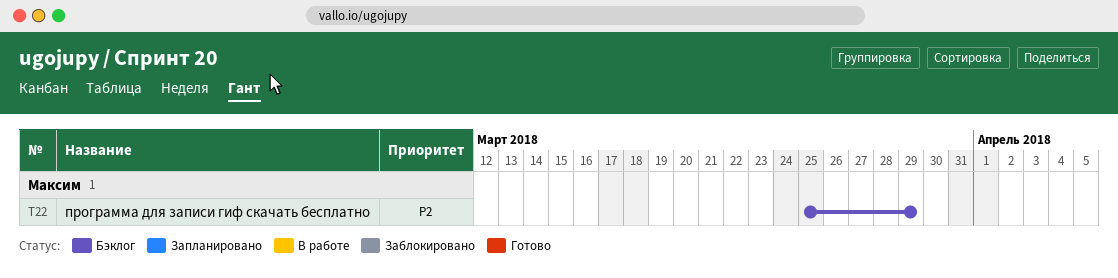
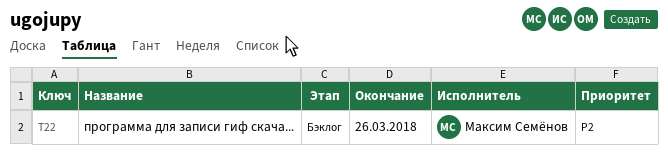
T22, due: Mar 29 -> Mar 26

